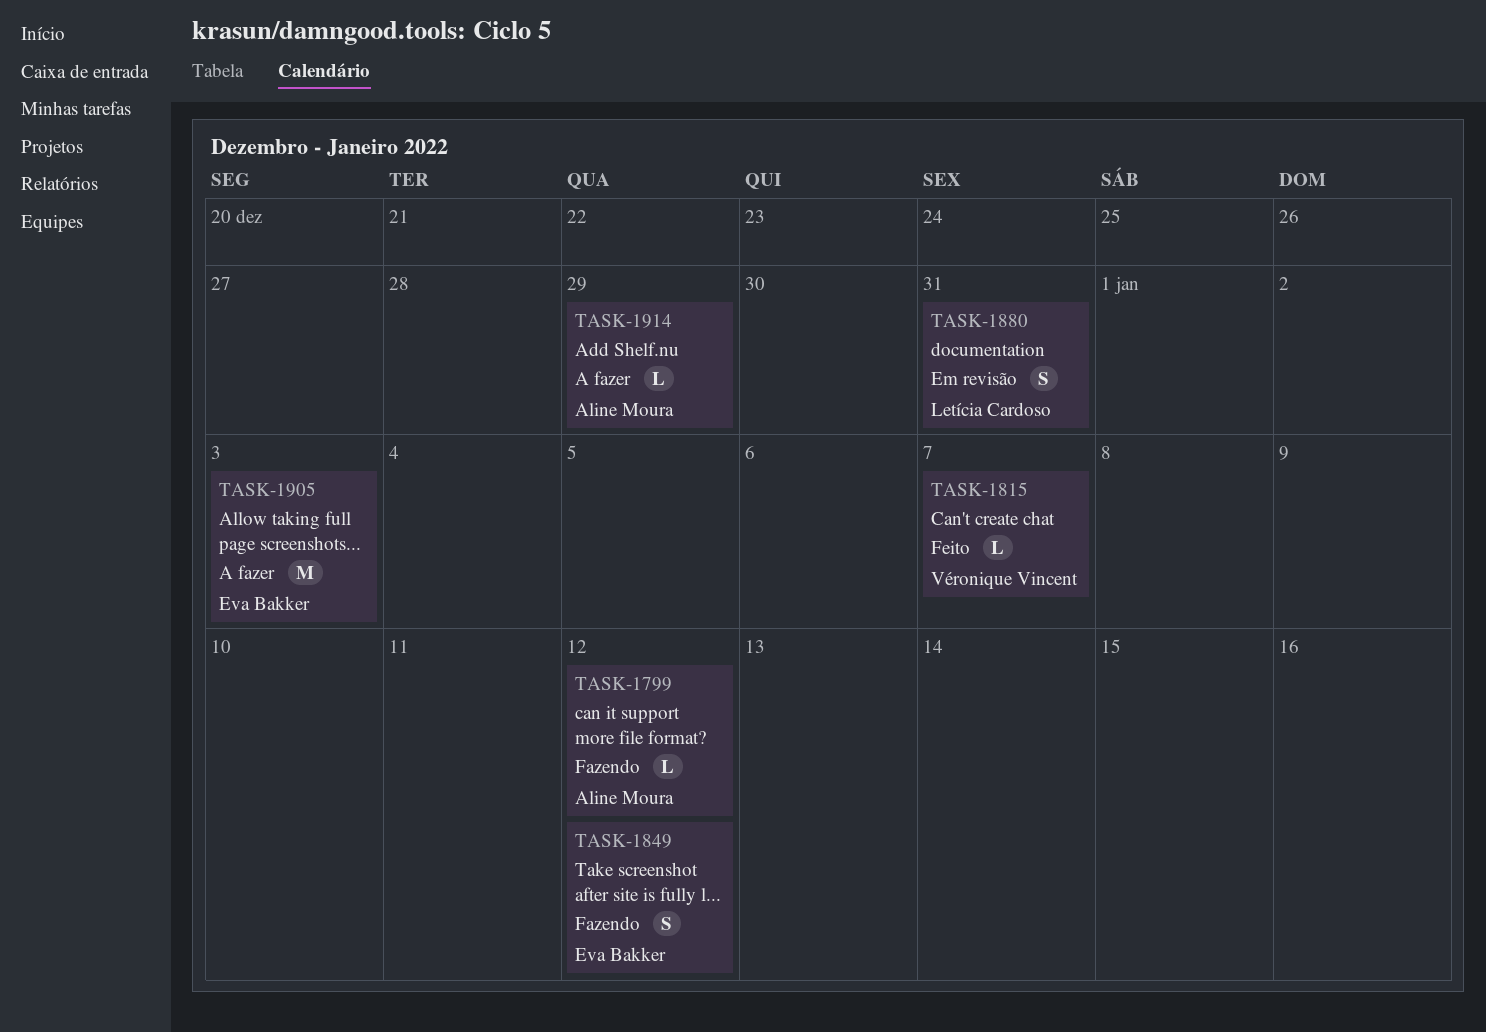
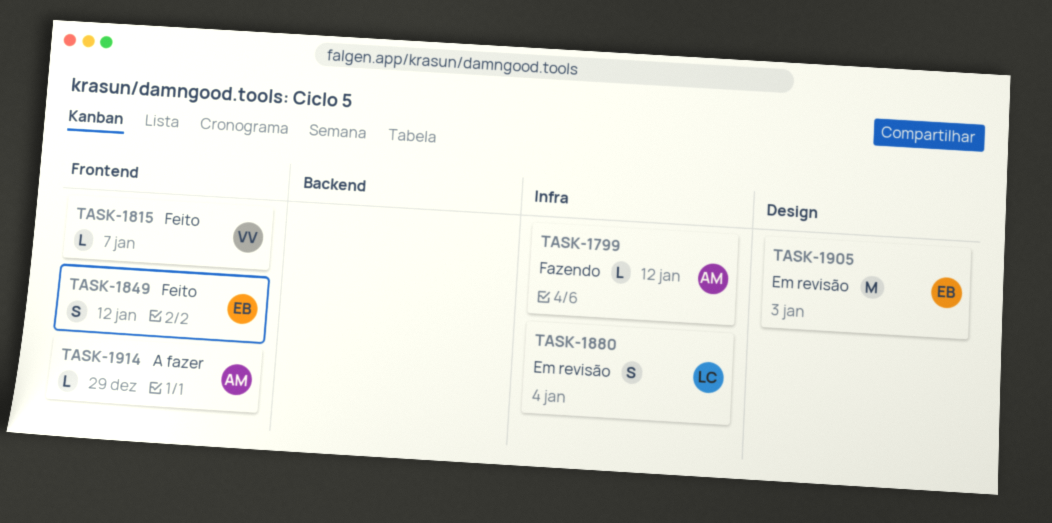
TASK-1849, status: Fazendo -> Feito
TASK-1880, due: Dec 31 -> Jan 4
TASK-1905, status: A fazer -> Em revisão

